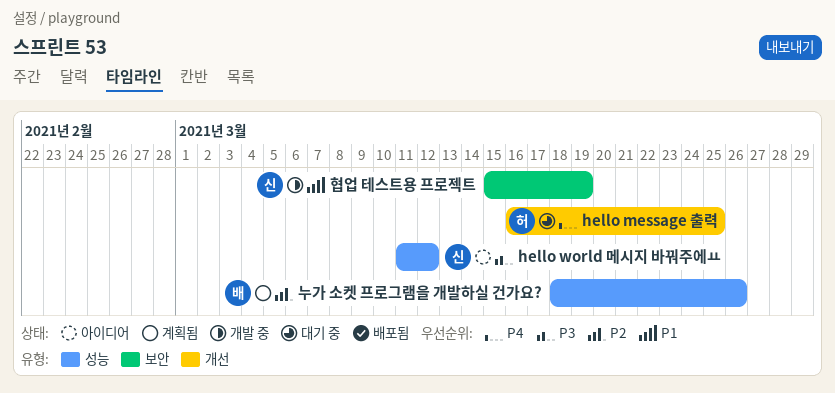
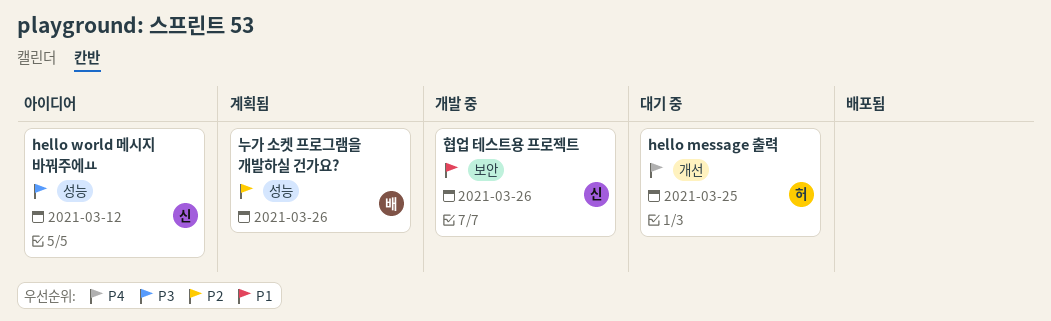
협업 테스트용 프로젝트, due: Mar 19 -> Mar 26

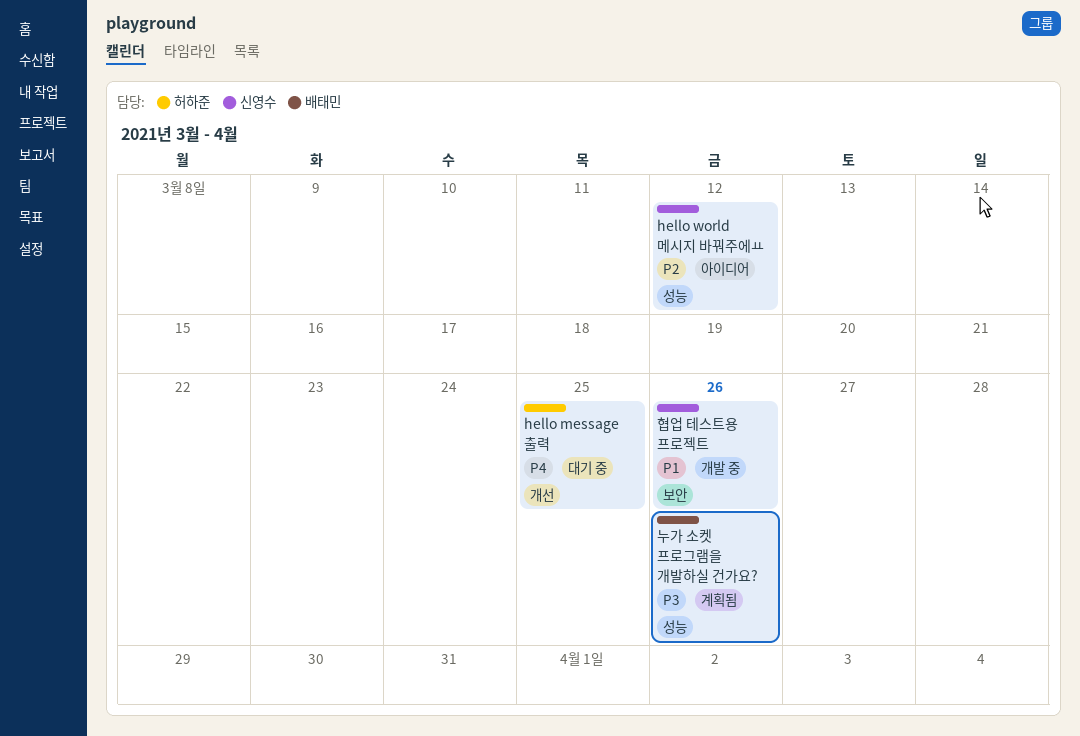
hello world 메시지 바꿔주에ㅛ, priority: P3 -> P2
누가 소켓 프로그램을 개발하실 건가요?, priority: P2 -> P3

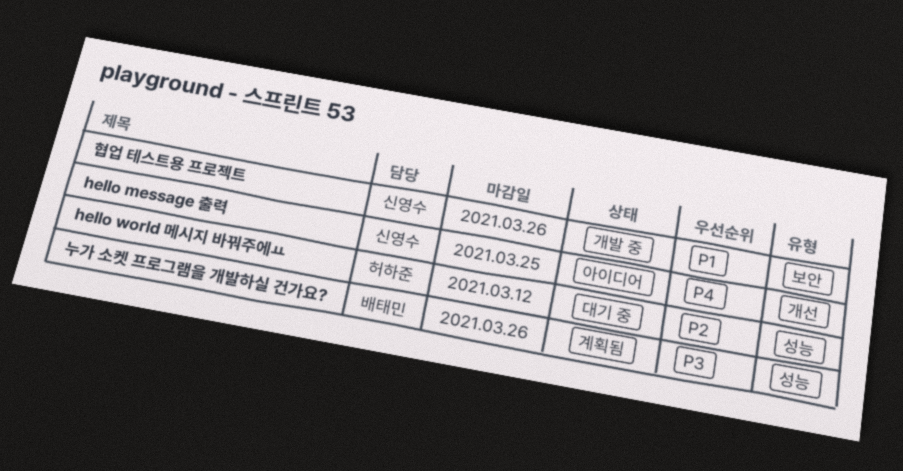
hello message 출력, status: 대기 중 -> 아이디어
hello message 출력, owner: 허하준 -> 신영수
hello world 메시지 바꿔주에ㅛ, status: 아이디어 -> 대기 중
hello world 메시지 바꿔주에ㅛ, owner: 신영수 -> 허하준

